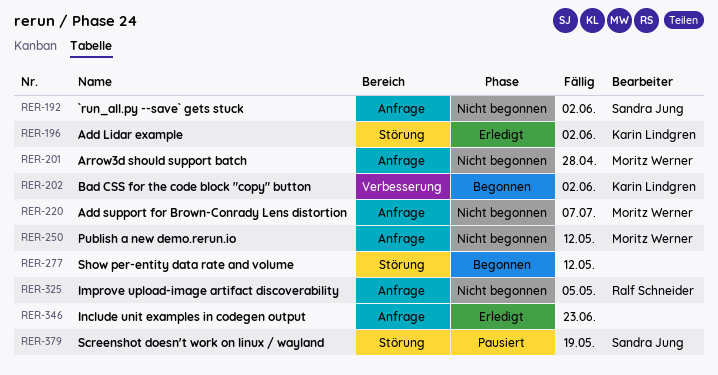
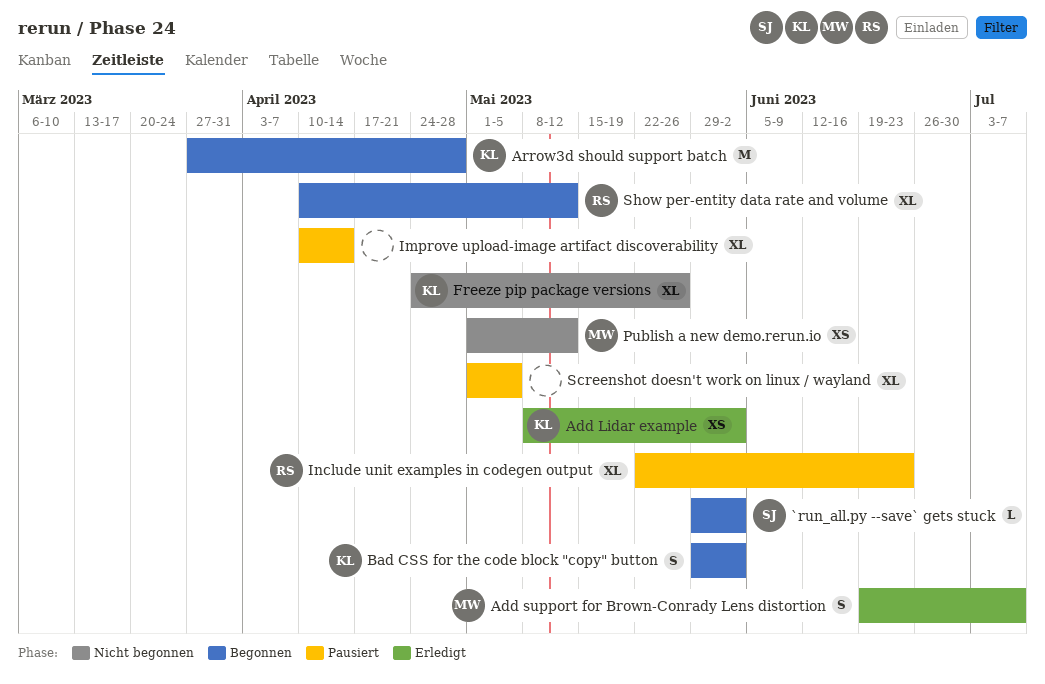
`run_all.py --save` gets stuck, status: Nicht begonnen -> Begonnen
Add support for Brown-Conrady Lens distortion, status: Nicht begonnen -> Erledigt
Arrow3d should support batch, status: Nicht begonnen -> Begonnen
Arrow3d should support batch, owner: Moritz Werner -> Karin Lindgren
Freeze pip package versions: none -> present
Improve upload-image artifact discoverability, status: Nicht begonnen -> Pausiert
Improve upload-image artifact discoverability, owner: Ralf Schneider -> none
Improve upload-image artifact discoverability, due: May 5 -> Apr 14
Include unit examples in codegen output, status: Erledigt -> Pausiert
Include unit examples in codegen output, owner: none -> Ralf Schneider
Screenshot doesn't work on linux / wayland, owner: Sandra Jung -> none
Screenshot doesn't work on linux / wayland, due: May 19 -> May 5
Show per-entity data rate and volume, owner: none -> Ralf Schneider

